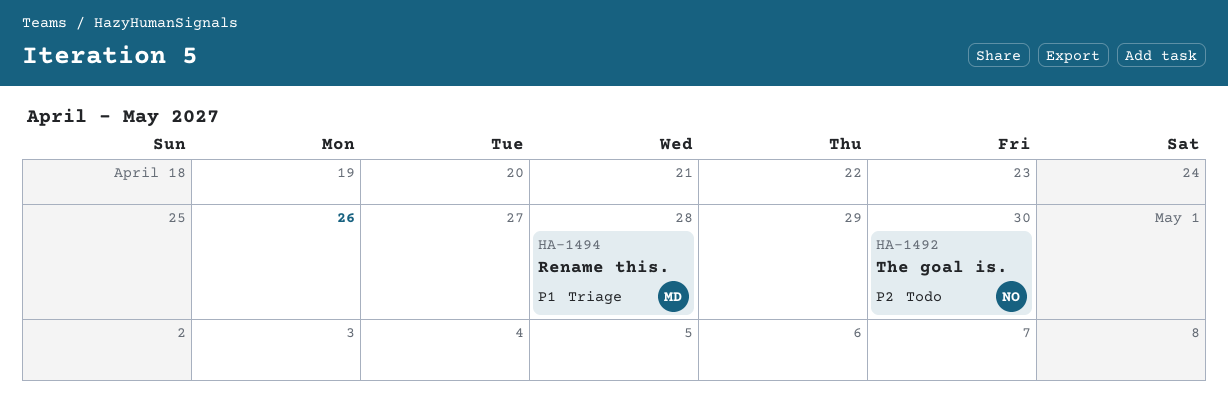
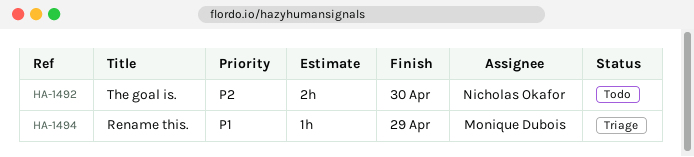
HA-1494, due: Apr 28 -> Apr 29

